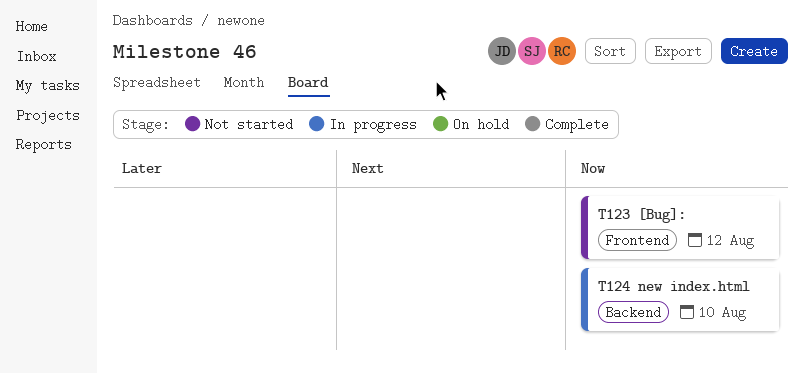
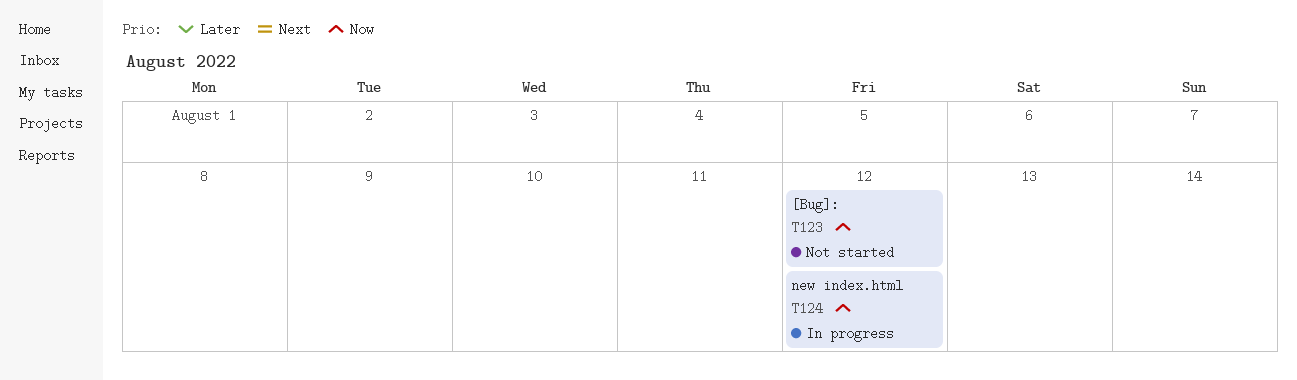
T124, due: Aug 10 -> Aug 12

